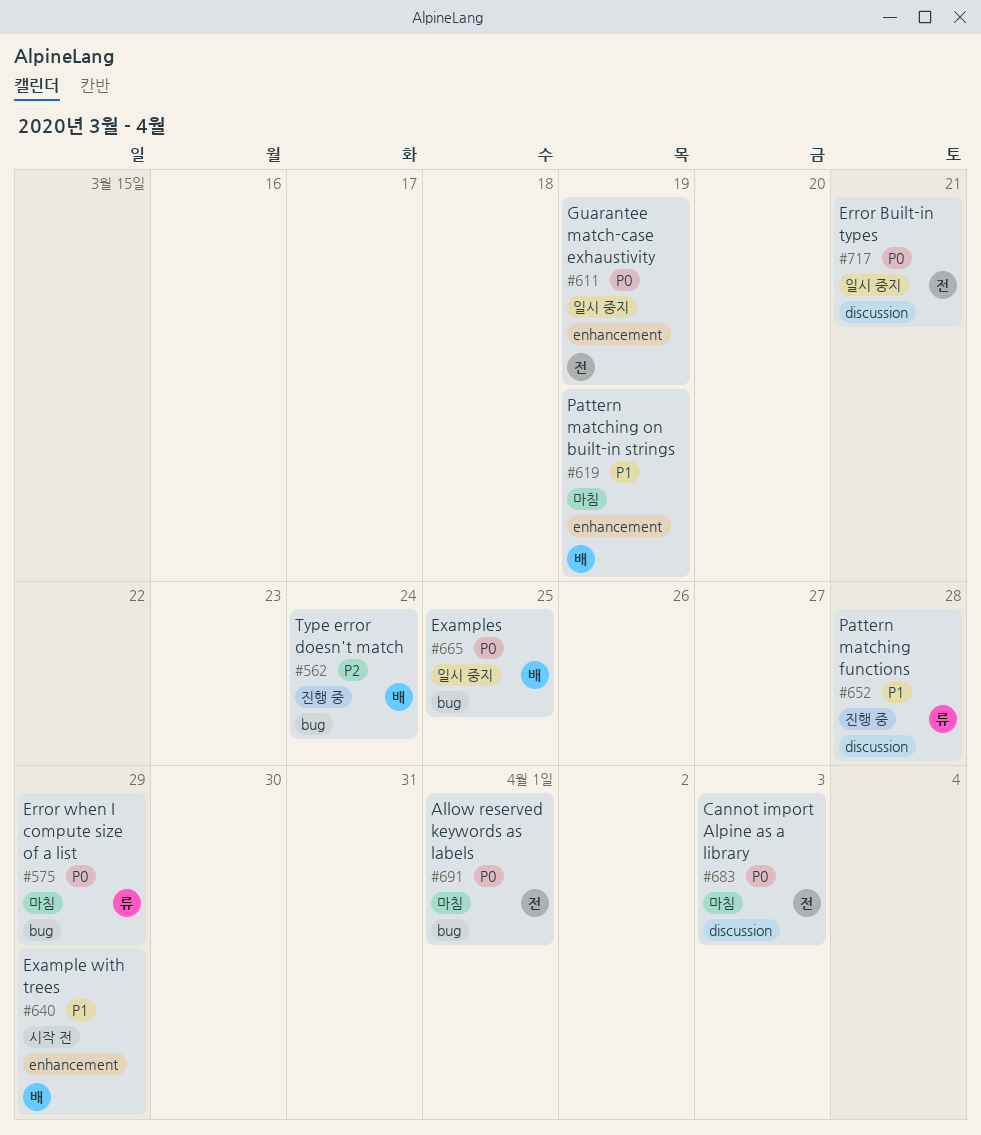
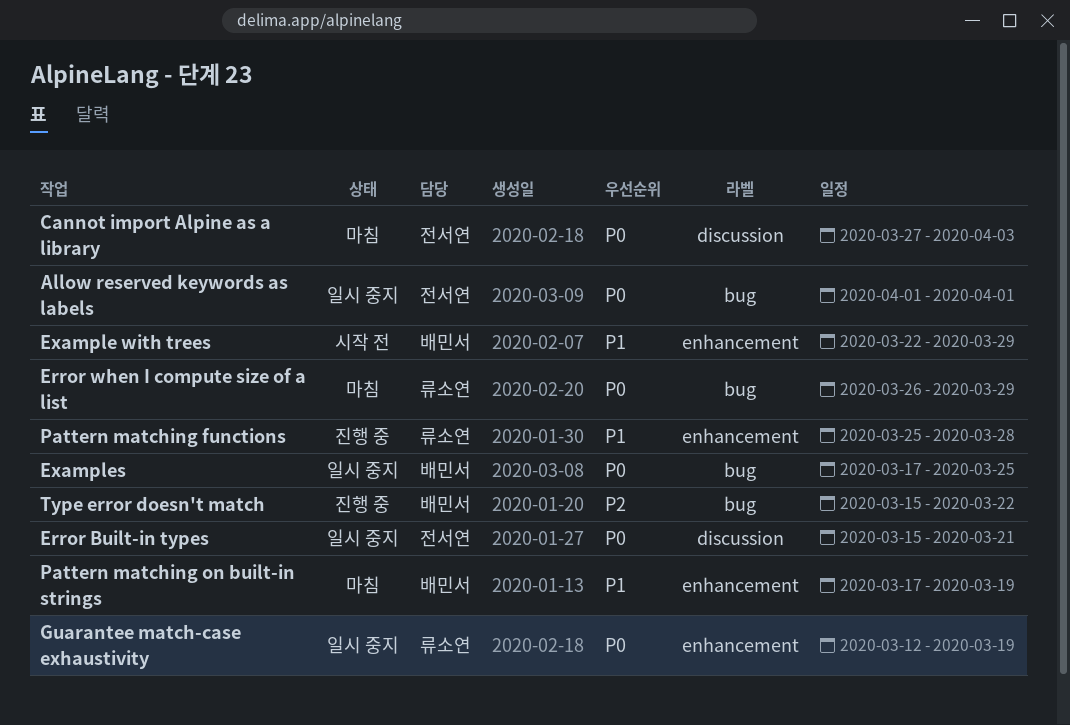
Allow reserved keywords as labels, status: 마침 -> 일시 중지
Guarantee match-case exhaustivity, owner: 전서연 -> 류소연
Pattern matching functions, label: discussion -> enhancement
Type error doesn't match, due: Mar 24 -> Mar 22

